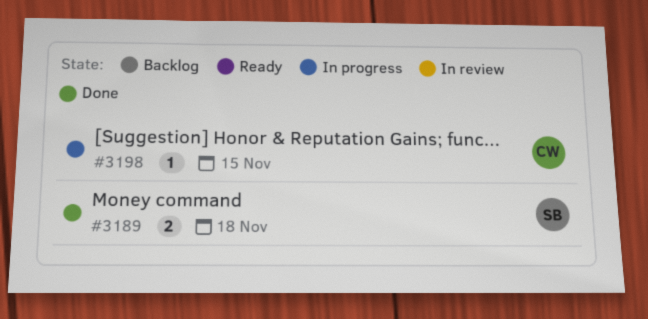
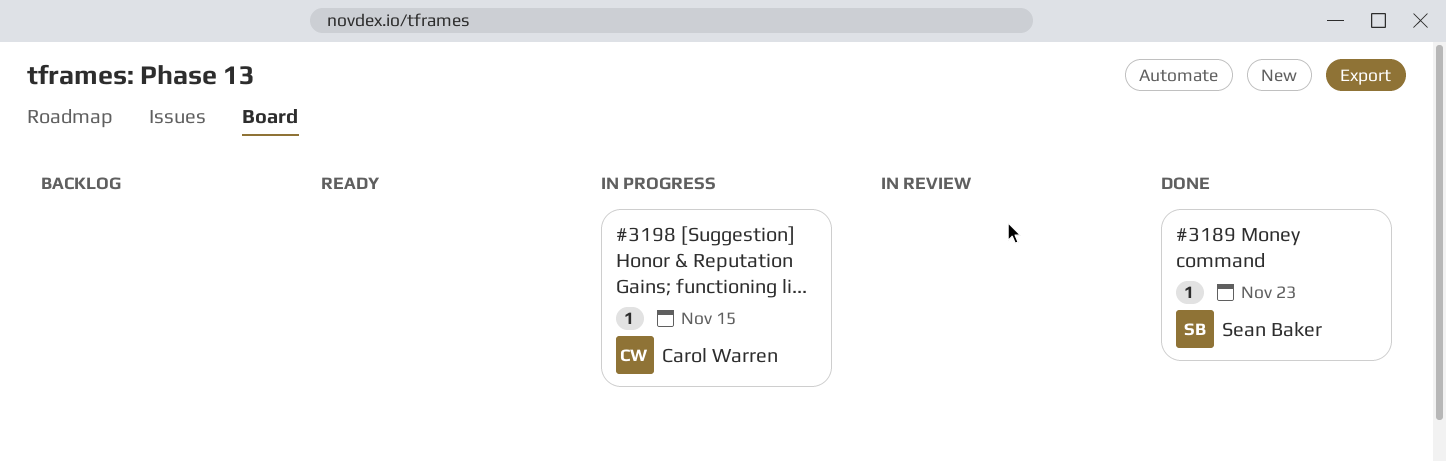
#3189, estimate: 2 -> 1
#3189, due: Nov 18 -> Nov 23

